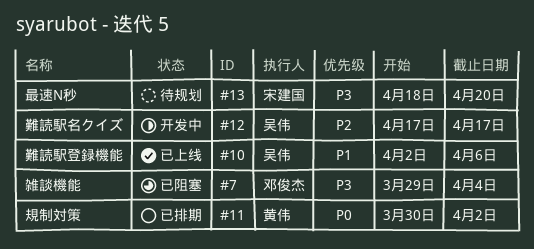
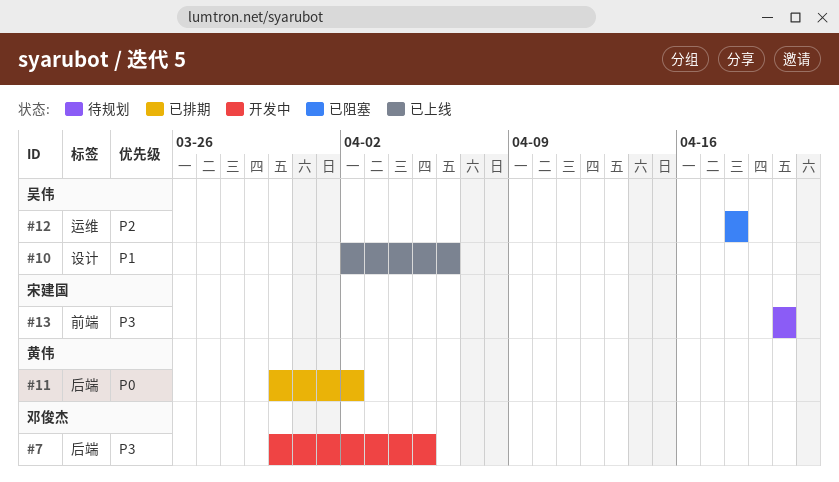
#7, status: 已阻塞 -> 开发中
#7, start: Mar 29 -> Mar 30
#7, due: Apr 4 -> Apr 5
#12, status: 开发中 -> 已阻塞
#12, start: Apr 17 -> Apr 18
#12, due: Apr 17 -> Apr 18
#13, start: Apr 18 -> Apr 20

